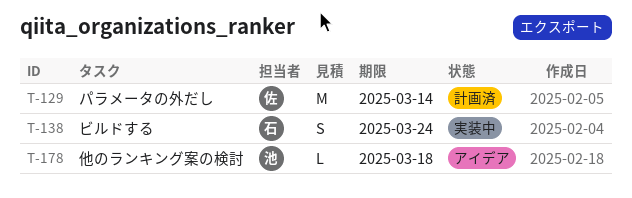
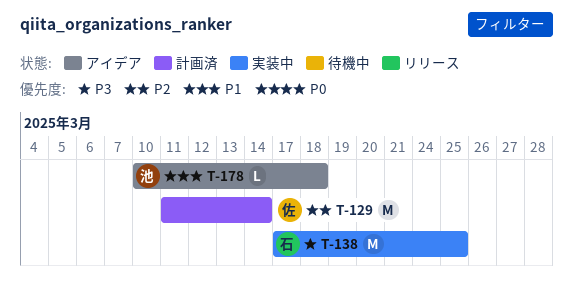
T-138, estimate: S -> M
T-138, due: Mar 24 -> Mar 25

